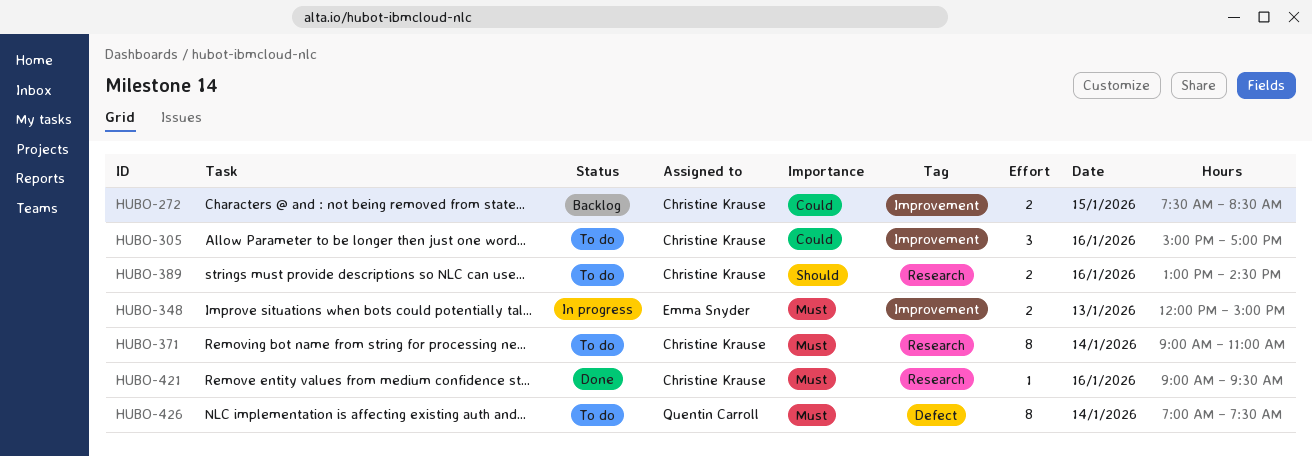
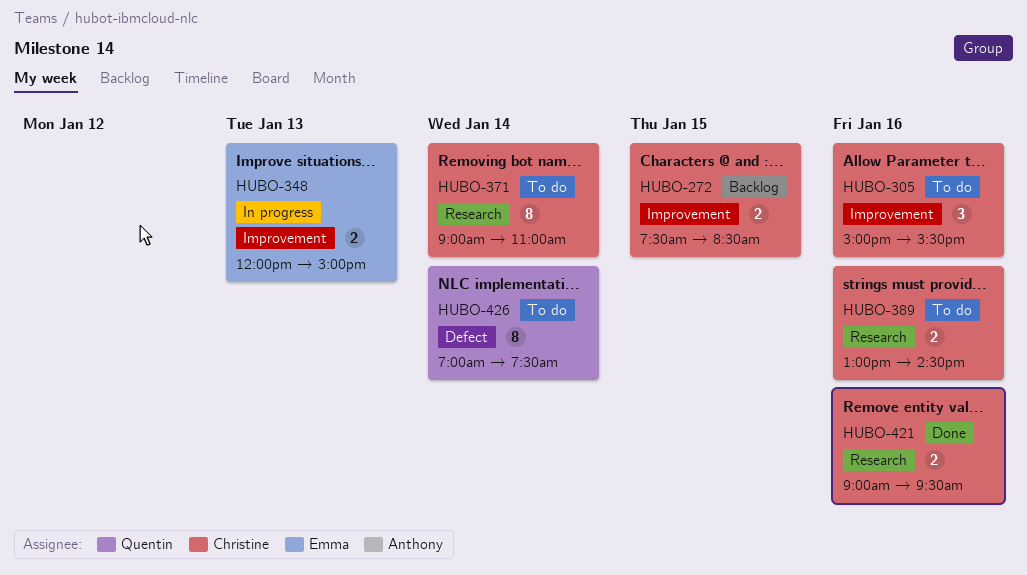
HUBO-305, ends: 17:00 -> 15:30
HUBO-421, estimate: 1 -> 2

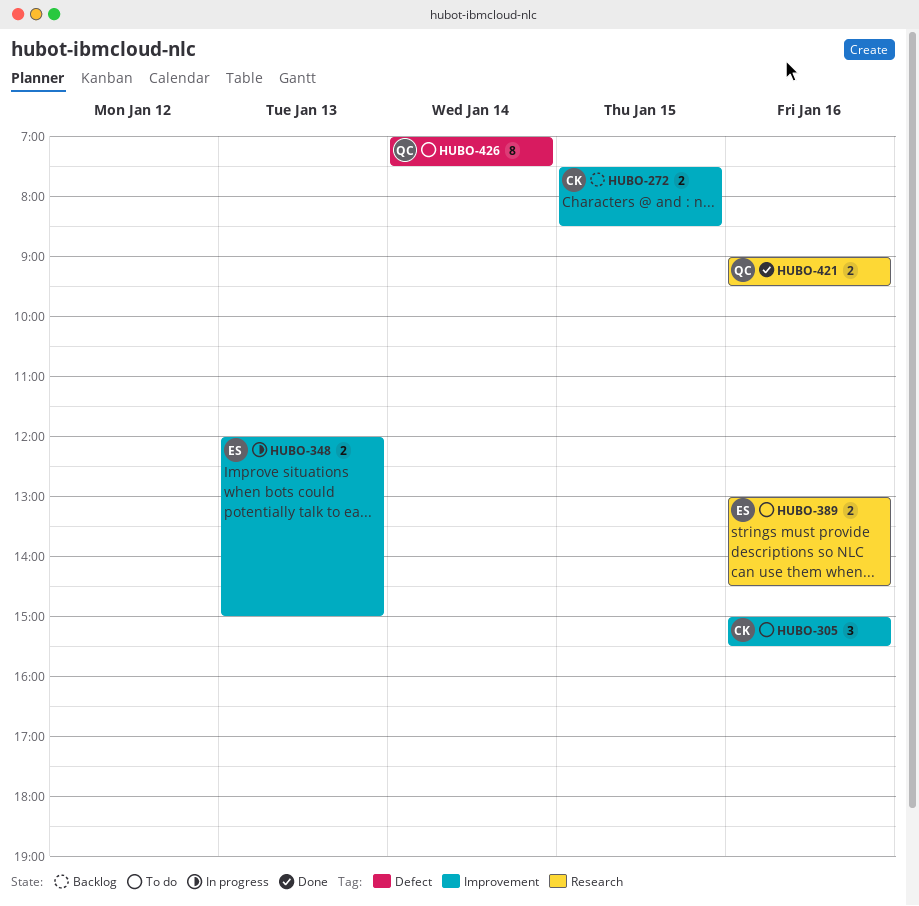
HUBO-371: present -> none
HUBO-389, owner: Christine -> Emma
HUBO-421, owner: Christine -> Quentin

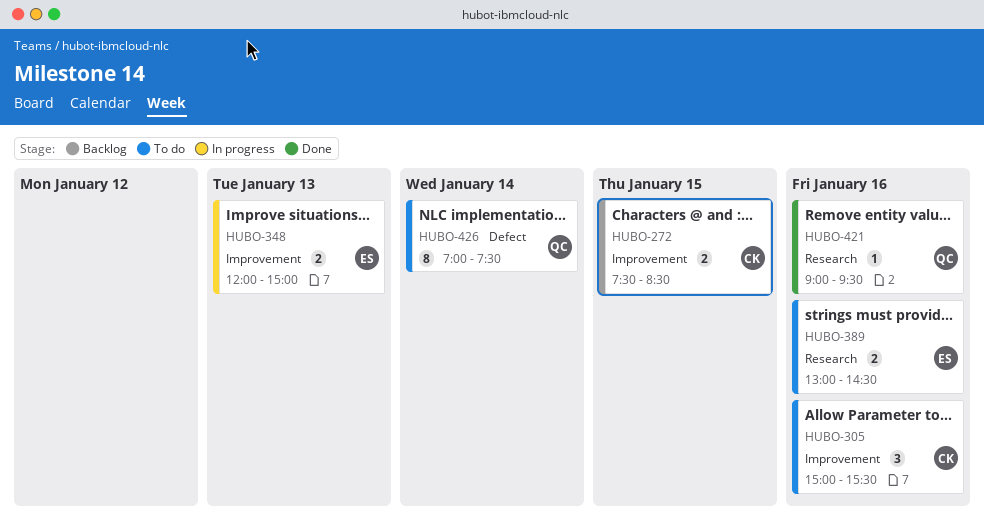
HUBO-421, estimate: 2 -> 1

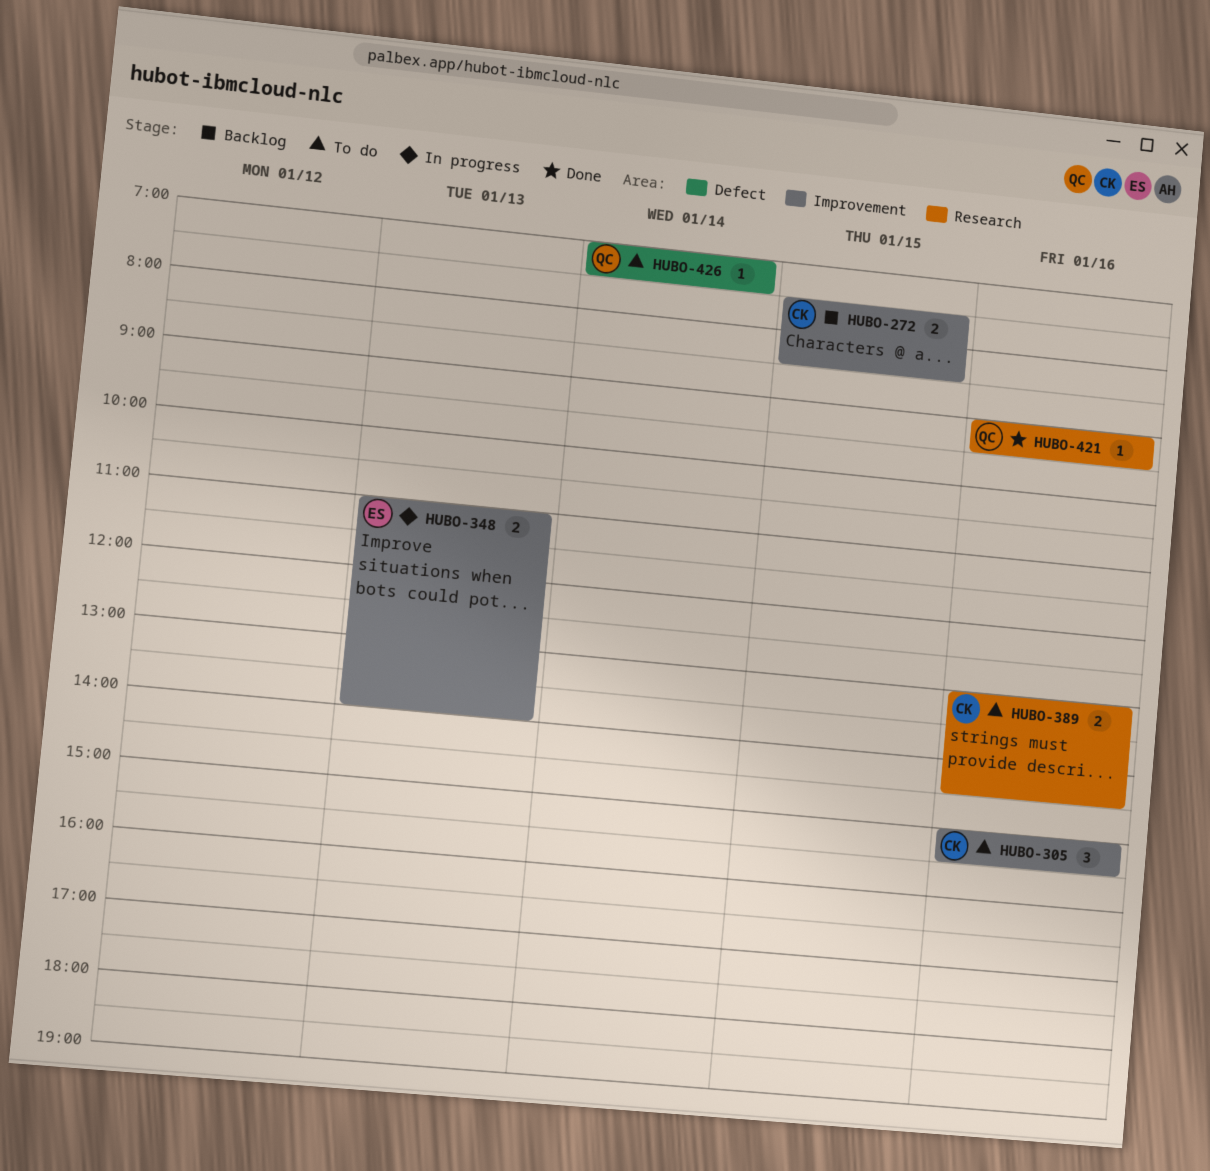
HUBO-348, begins: 12:00 -> 11:00
HUBO-348, ends: 15:00 -> 14:00
HUBO-389, owner: ES -> CK
HUBO-426, estimate: 8 -> 1

